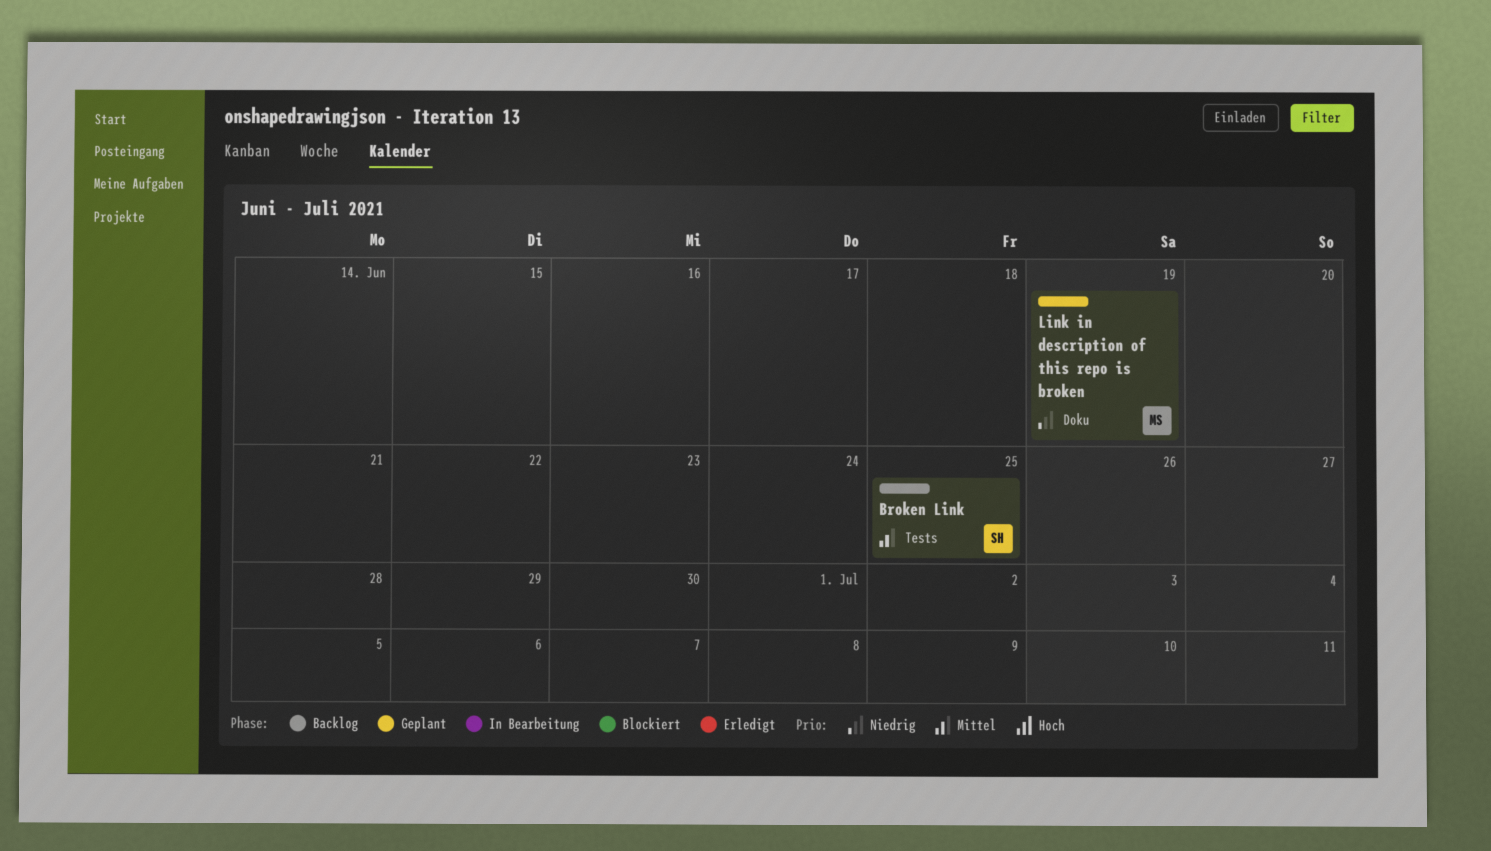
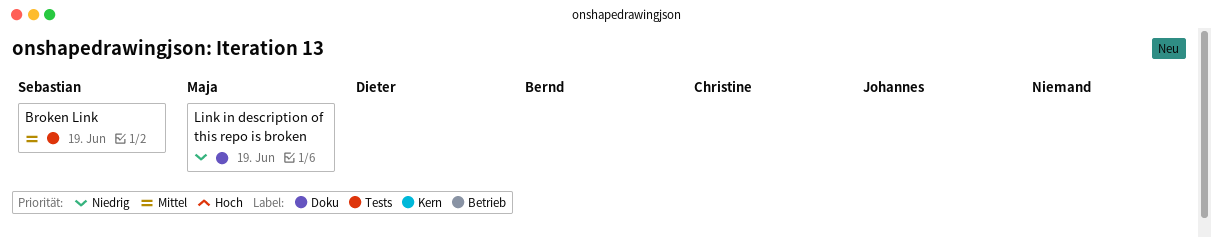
Broken Link, due: Jun 25 -> Jun 19

